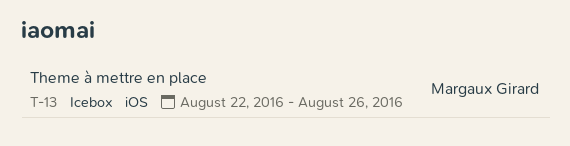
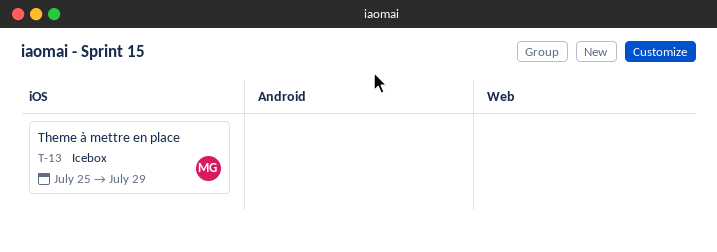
T-13, start: Aug 22 -> Jul 25
T-13, due: Aug 26 -> Jul 29

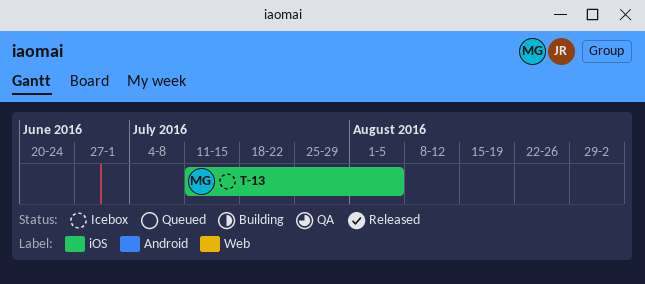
T-13, start: Jul 25 -> Jul 11
T-13, due: Jul 29 -> Aug 5

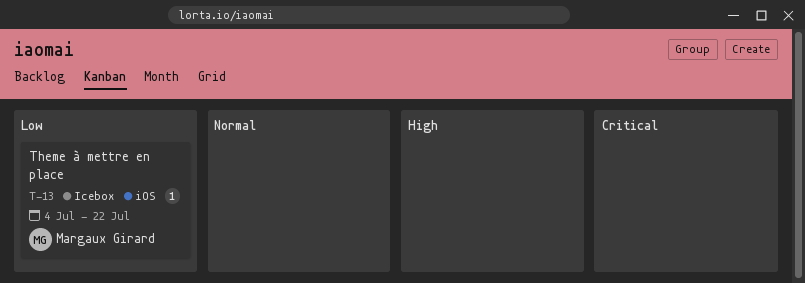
T-13, start: Jul 11 -> Jul 4
T-13, due: Aug 5 -> Jul 22

